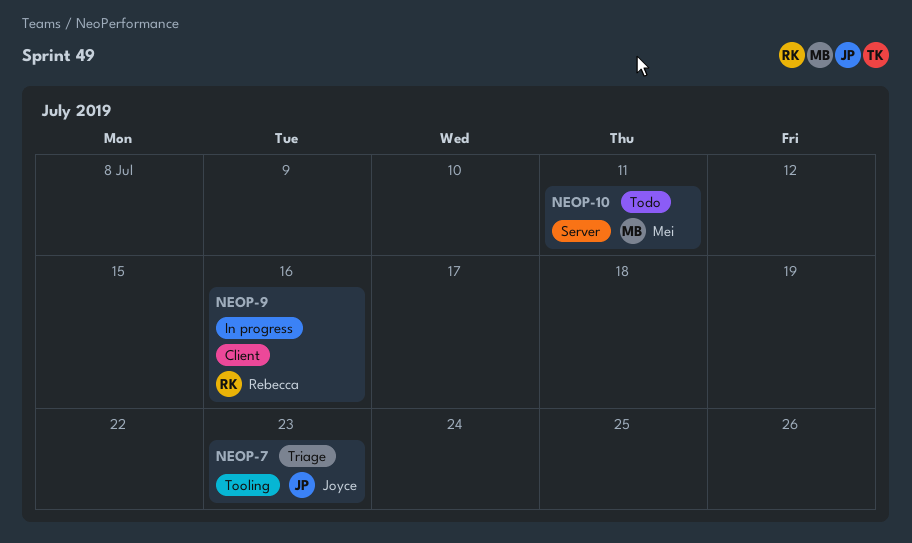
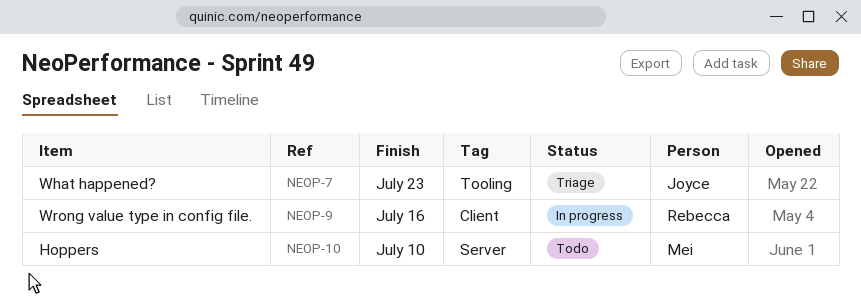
NEOP-10, due: Jul 11 -> Jul 10

